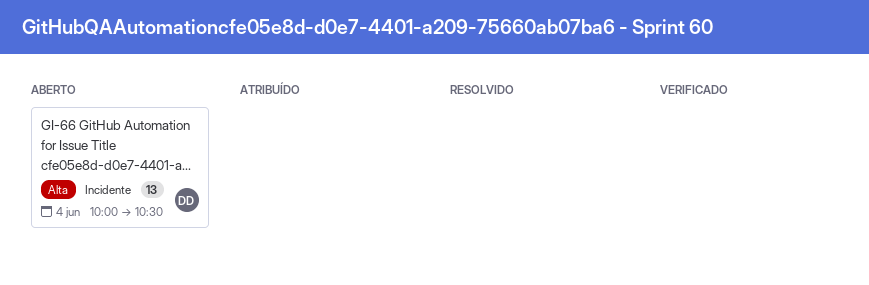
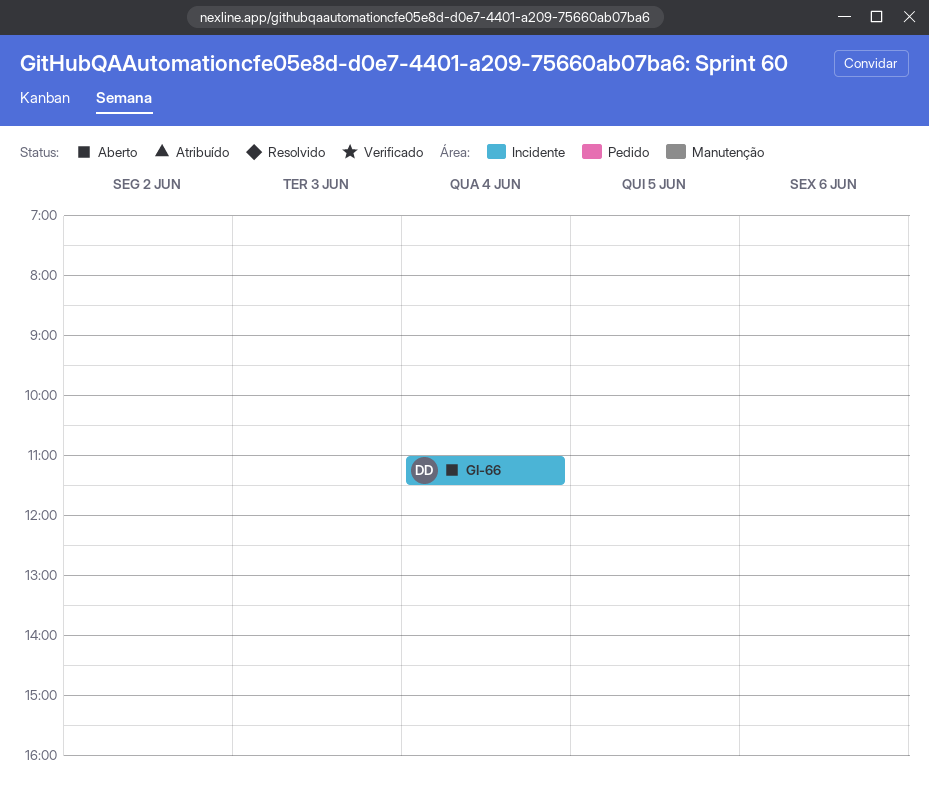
GI-66, begins: 10:00 -> 11:00
GI-66, ends: 10:30 -> 11:30

